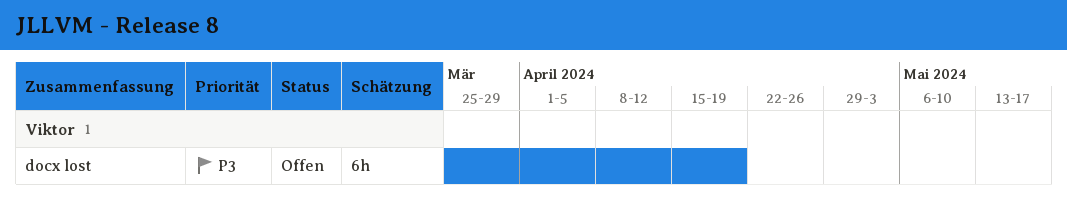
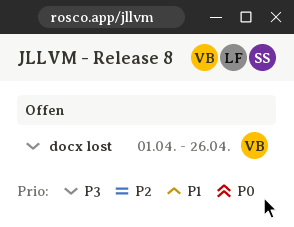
docx lost, start: Mar 25 -> Apr 1
docx lost, due: Apr 19 -> Apr 26

